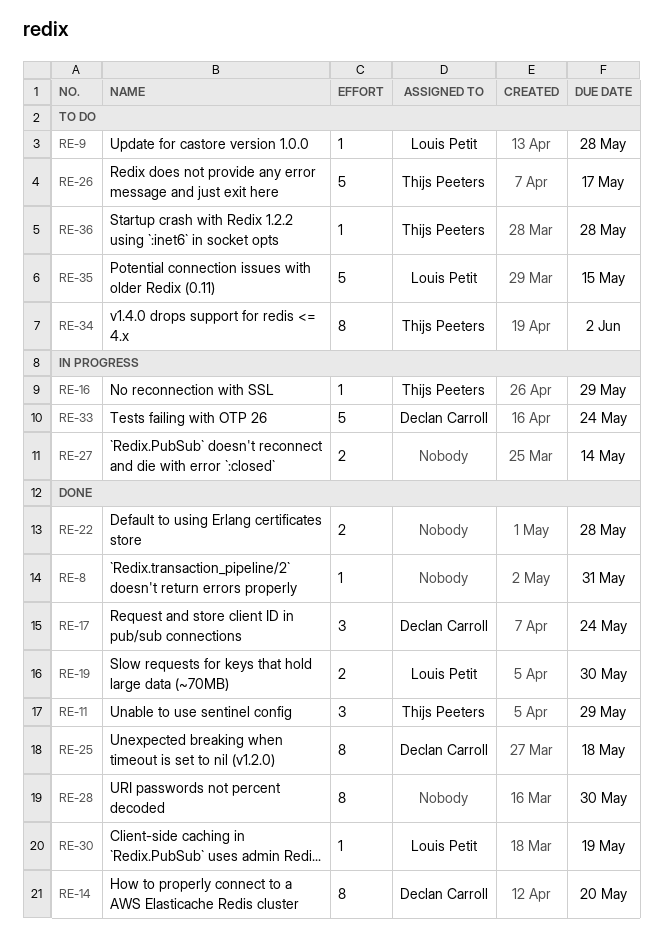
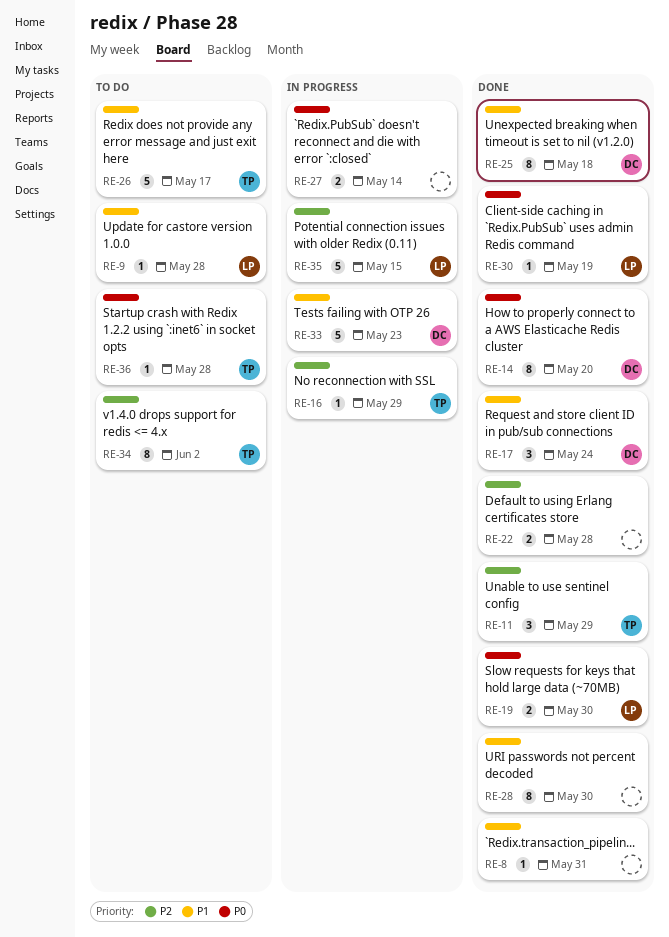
RE-33, due: May 24 -> May 23
RE-35, status: To do -> In progress

